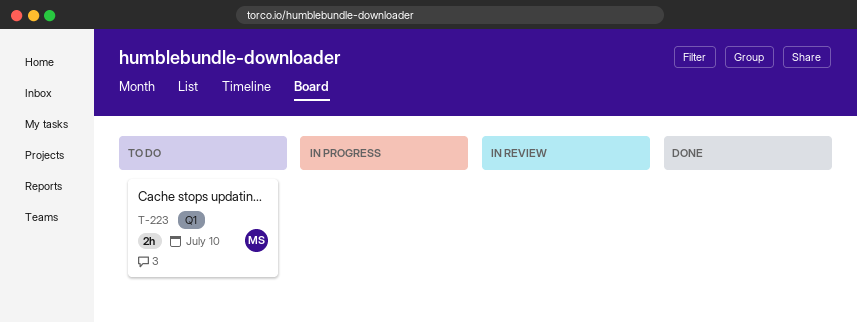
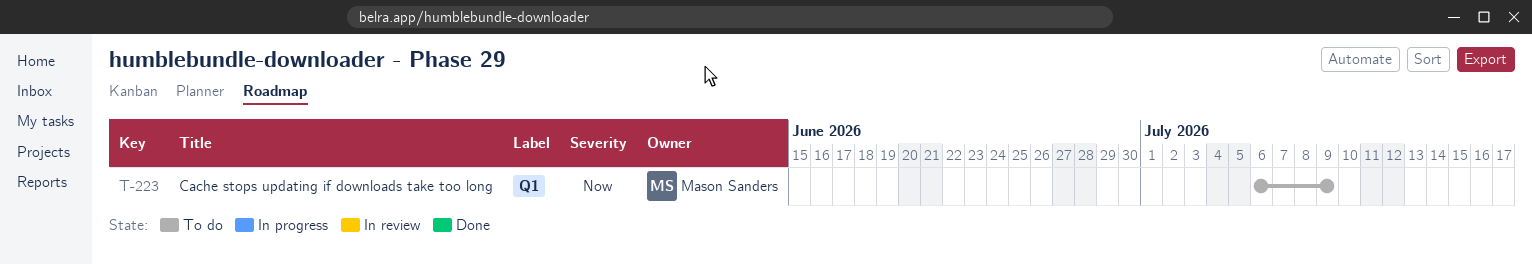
T-223, due: Jul 10 -> Jul 9

